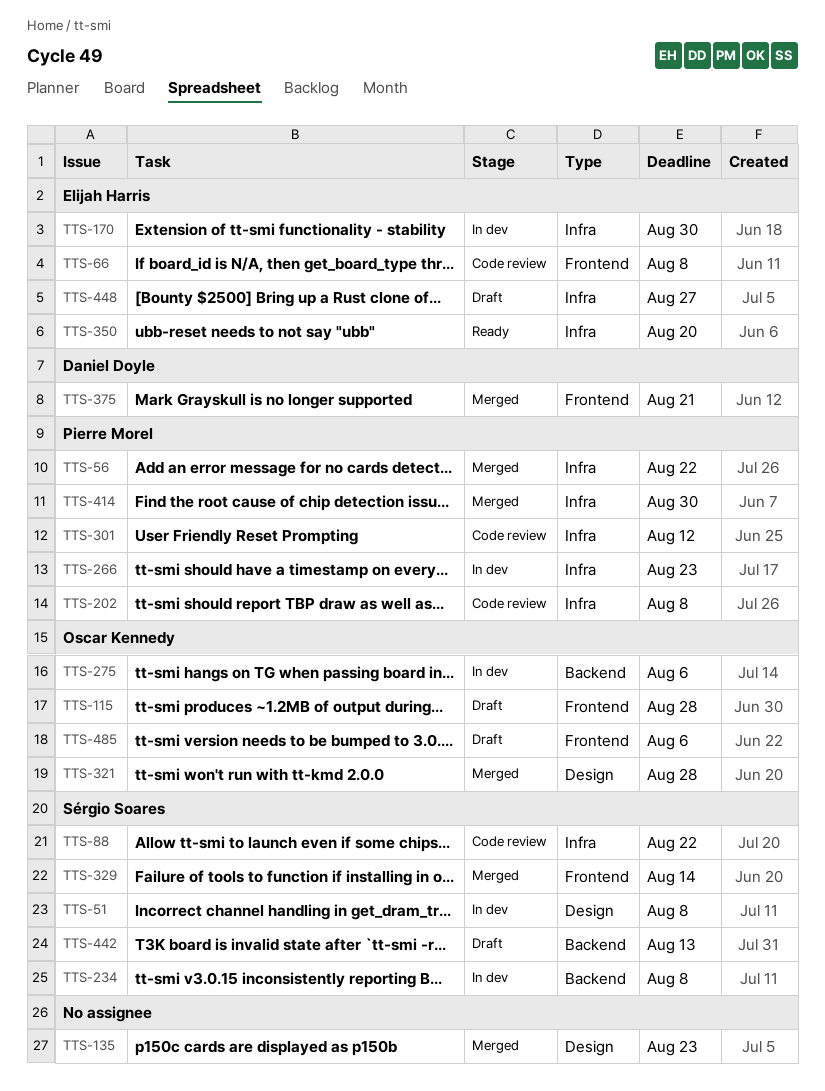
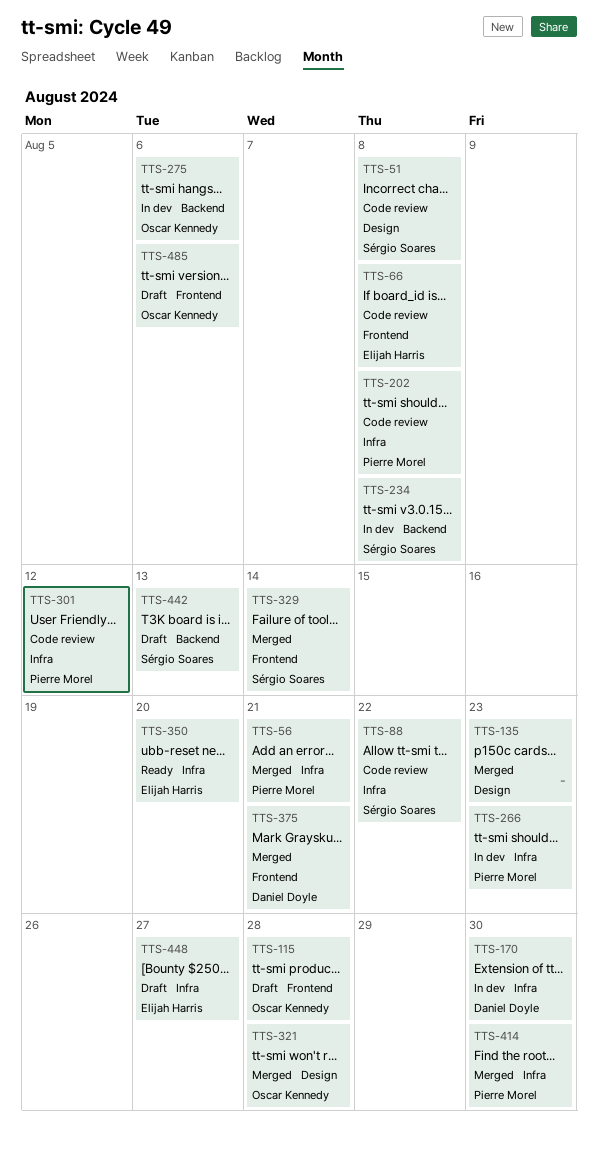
TTS-51, status: In dev -> Code review
TTS-56, due: Aug 22 -> Aug 21
TTS-170, owner: Elijah Harris -> Daniel Doyle

